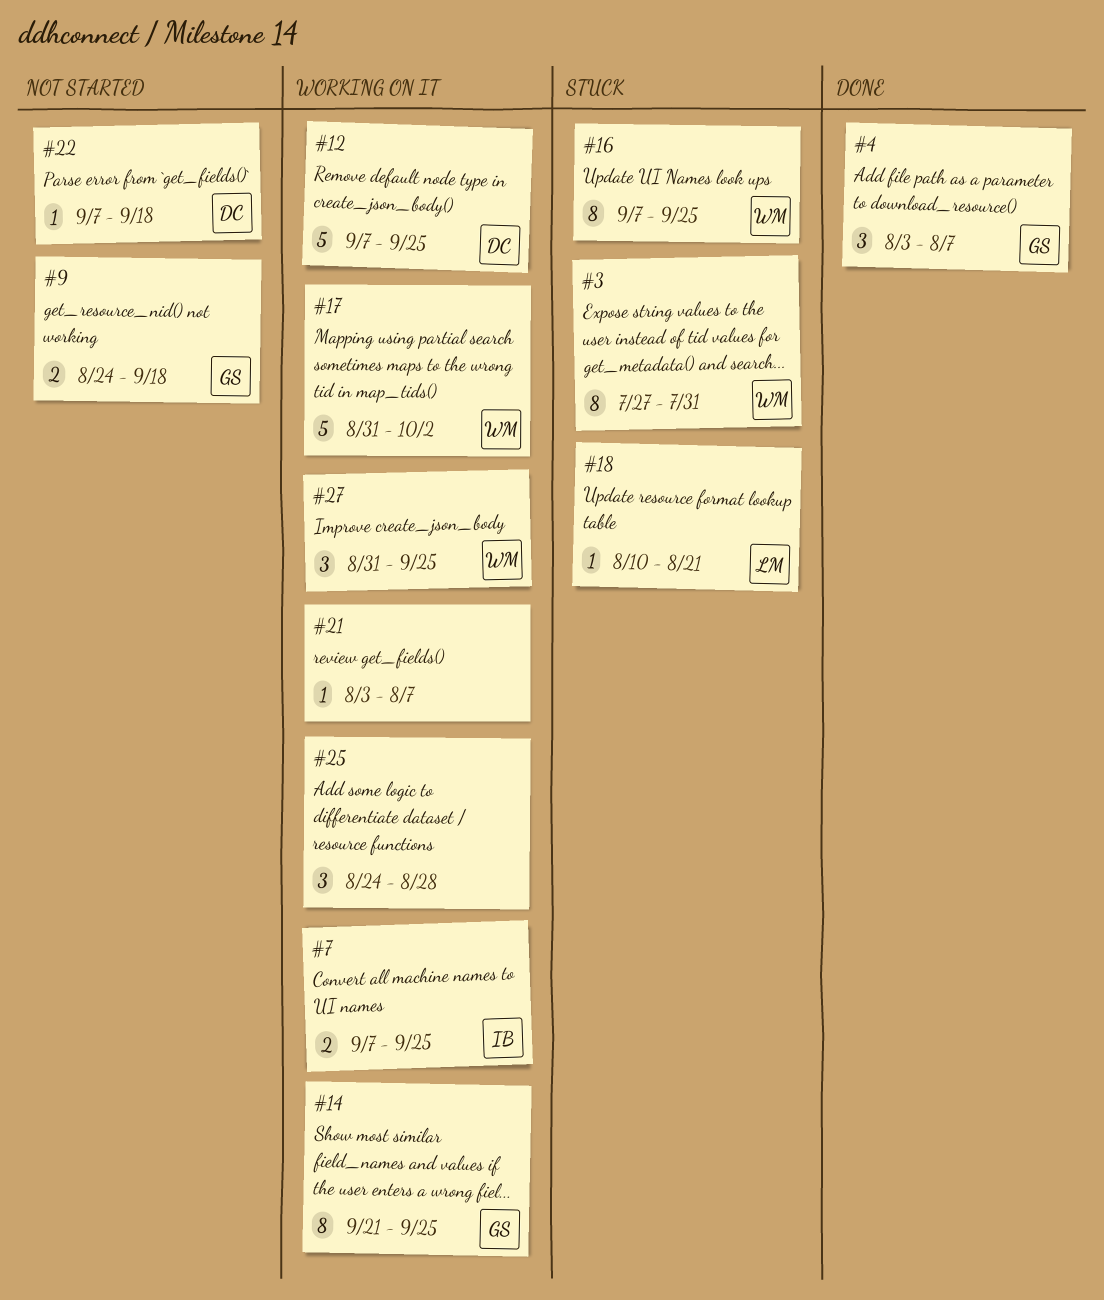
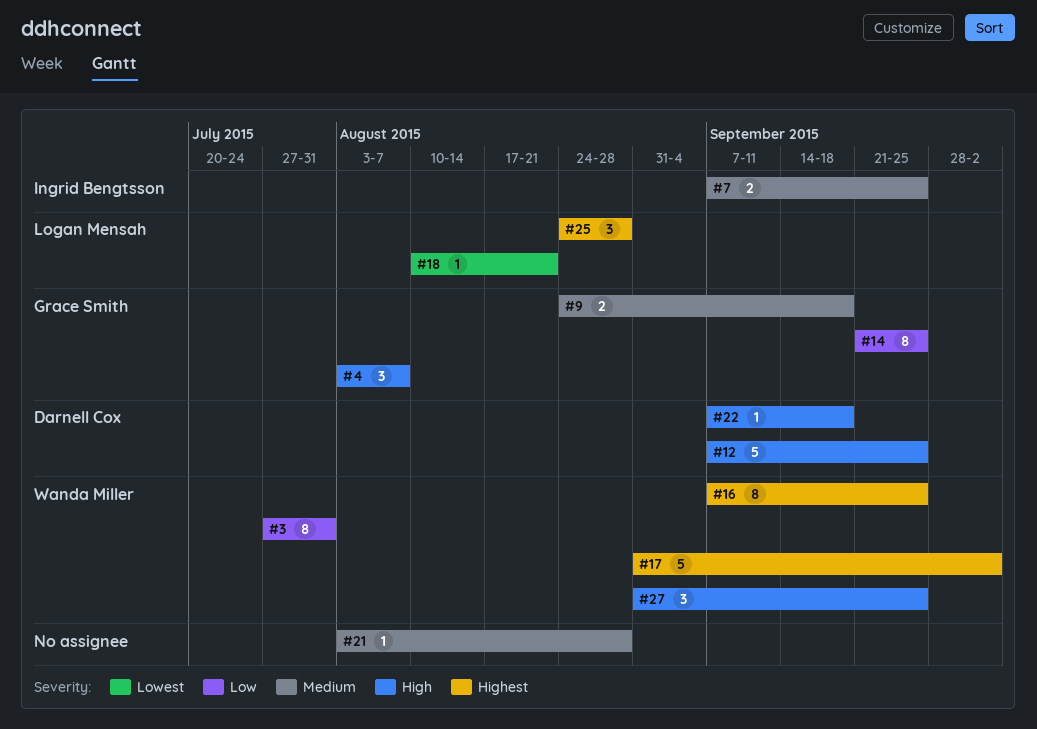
#21, due: Aug 7 -> Aug 28
#25, owner: none -> Logan Mensah

